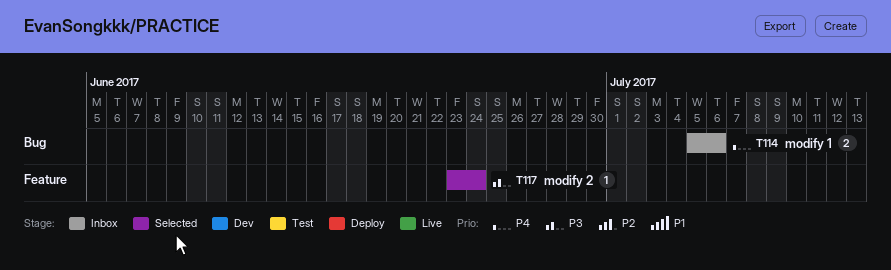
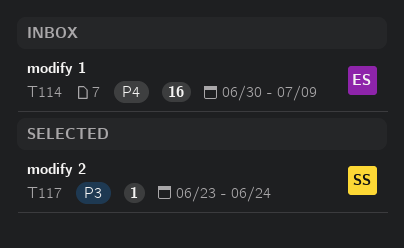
T114, estimate: 2 -> 16
T114, start: Jul 5 -> Jun 30
T114, due: Jul 6 -> Jul 9

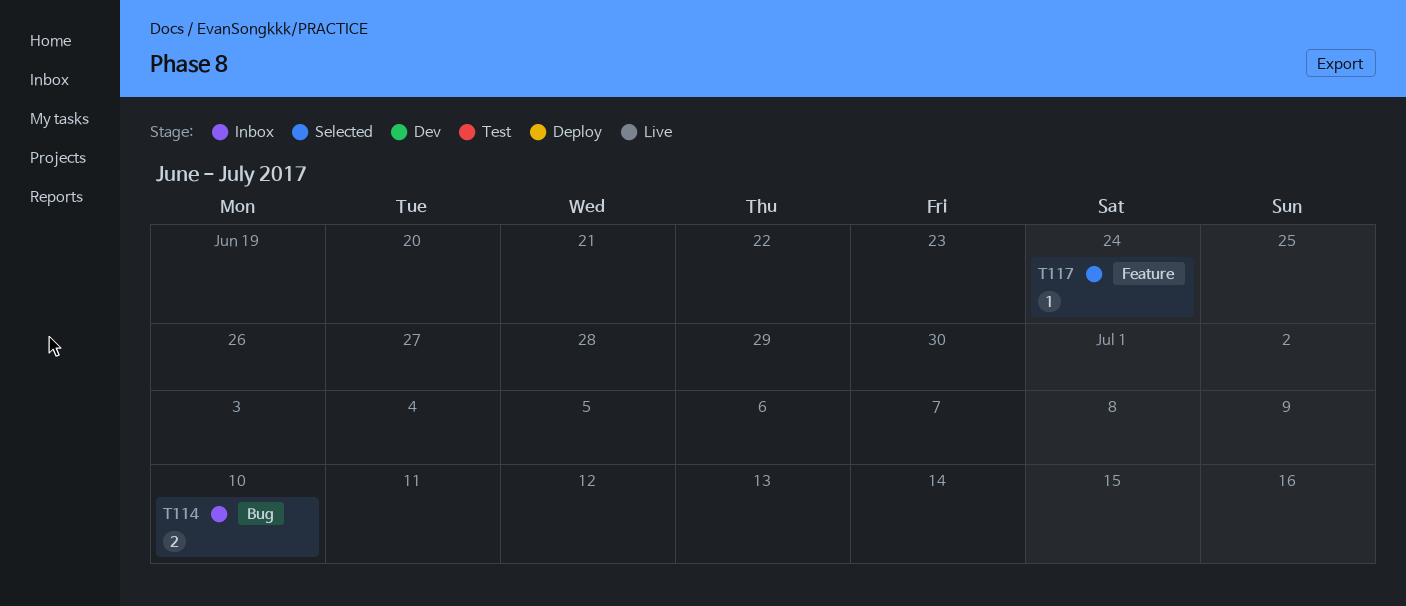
T114, estimate: 16 -> 2
T114, due: Jul 9 -> Jul 10

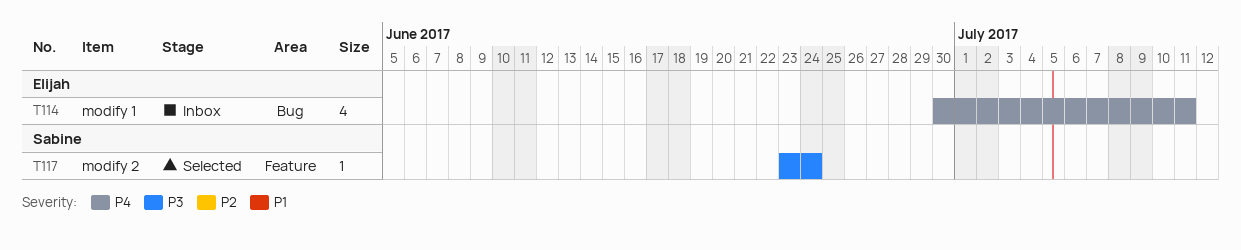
T114, estimate: 2 -> 4
T114, due: Jul 10 -> Jul 11

